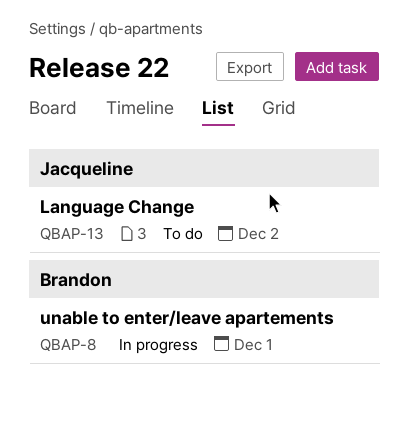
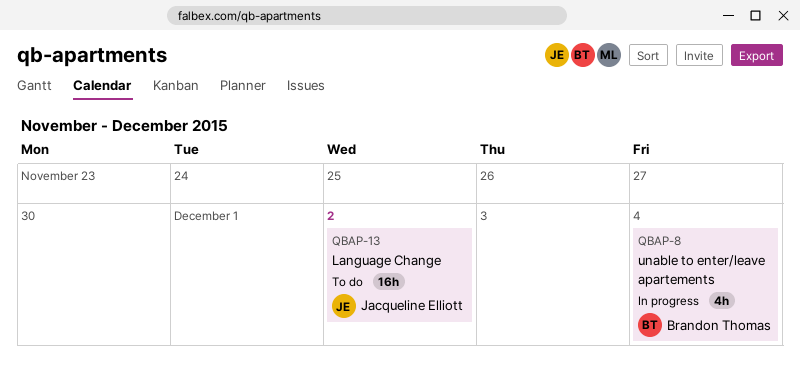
QBAP-8, due: Dec 1 -> Dec 4

